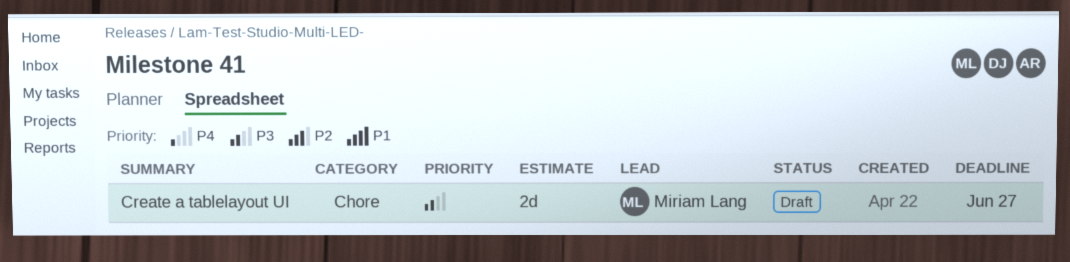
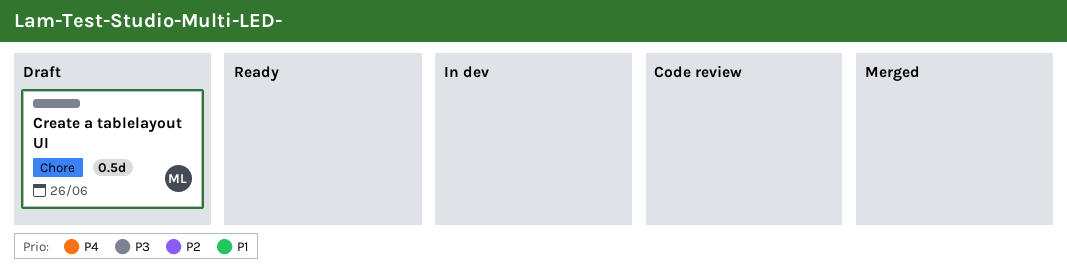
Create a tablelayout UI, estimate: 2d -> 0.5d
Create a tablelayout UI, due: Jun 27 -> Jun 26

